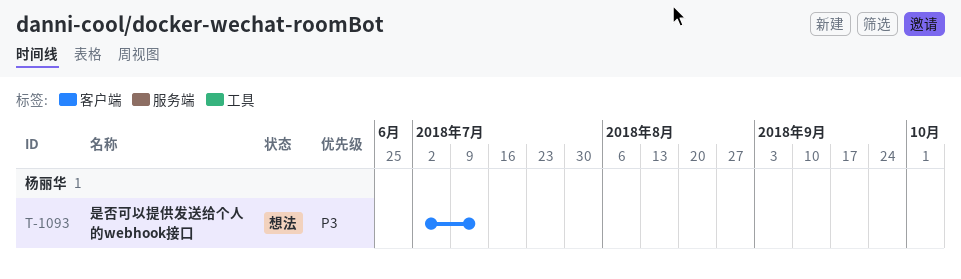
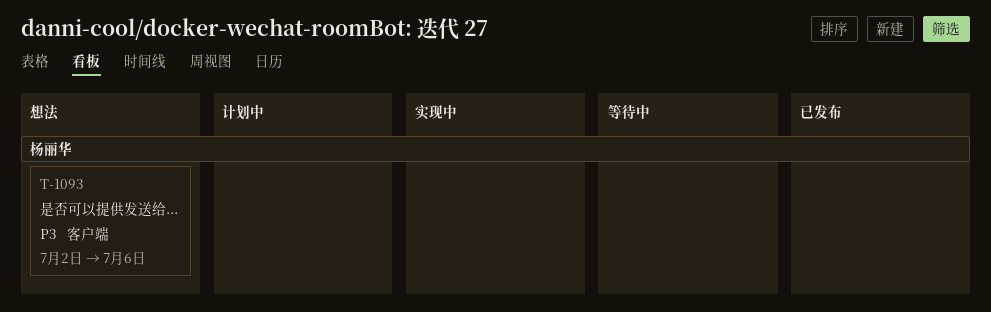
T-1093, due: Jul 13 -> Jul 6

